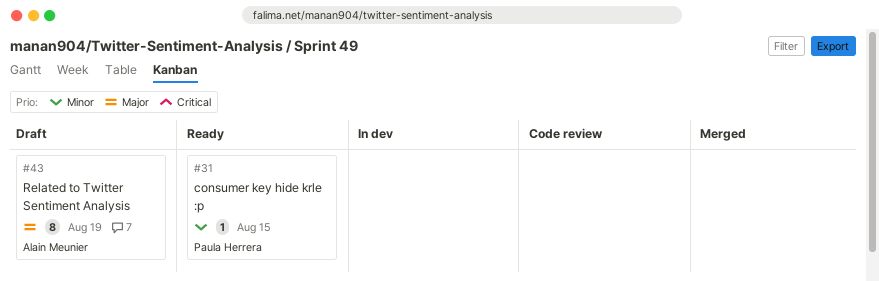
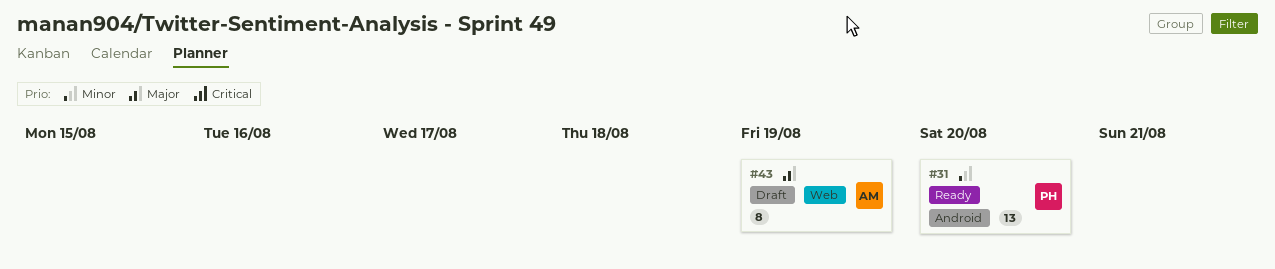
#31, estimate: 1 -> 13
#31, due: Aug 15 -> Aug 20

